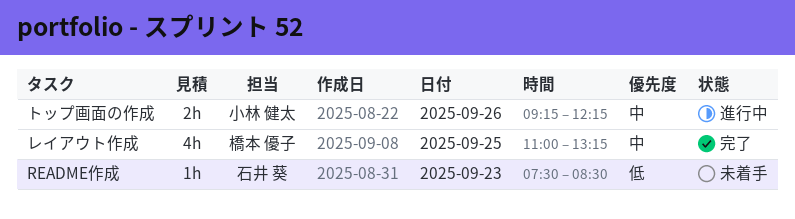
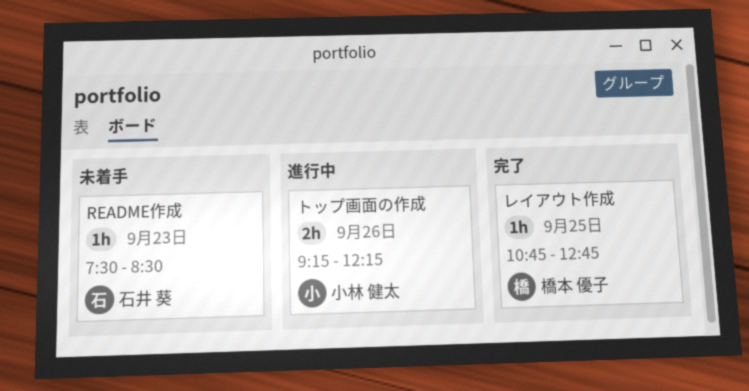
レイアウト作成, estimate: 4h -> 1h
レイアウト作成, begins: 11:00 -> 10:45
レイアウト作成, ends: 13:15 -> 12:45

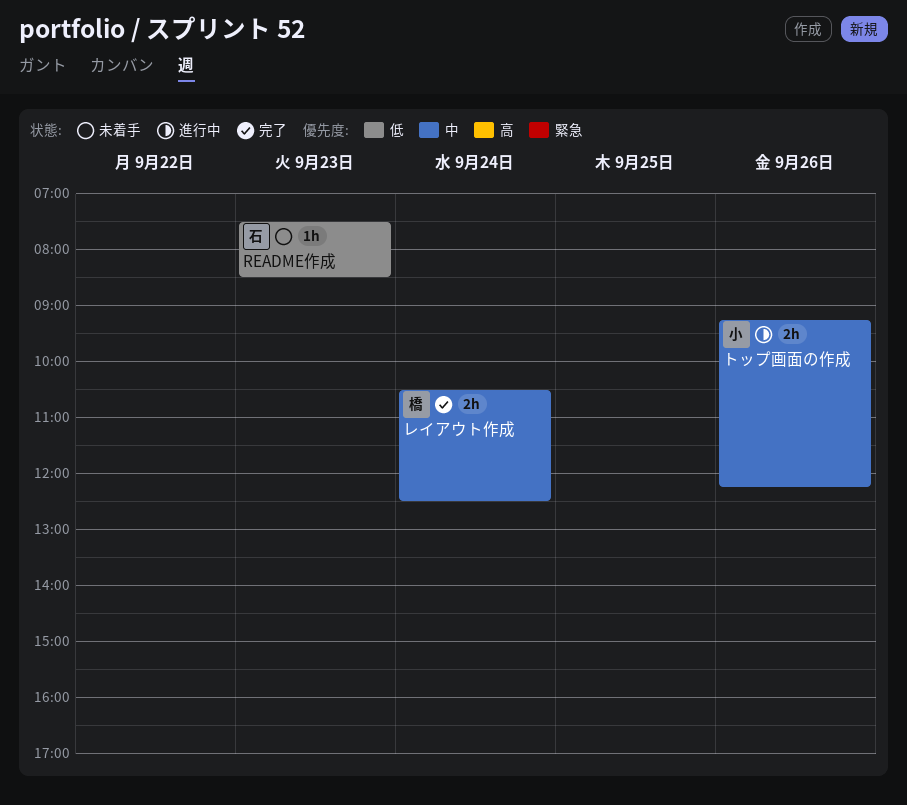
レイアウト作成, estimate: 1h -> 2h
レイアウト作成, day: Sep 25 -> Sep 24
レイアウト作成, begins: 10:45 -> 10:30
レイアウト作成, ends: 12:45 -> 12:30

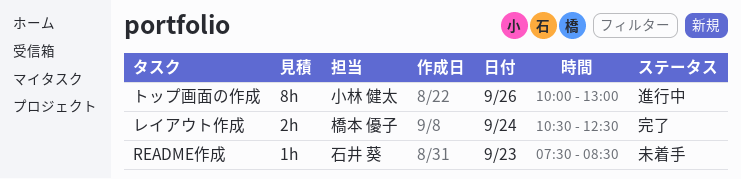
トップ画面の作成, estimate: 2h -> 8h
トップ画面の作成, begins: 09:15 -> 10:00
トップ画面の作成, ends: 12:15 -> 13:00

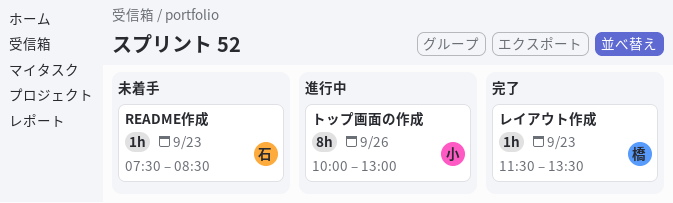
レイアウト作成, estimate: 2h -> 1h
レイアウト作成, day: Sep 24 -> Sep 23
レイアウト作成, begins: 10:30 -> 11:30
レイアウト作成, ends: 12:30 -> 13:30

